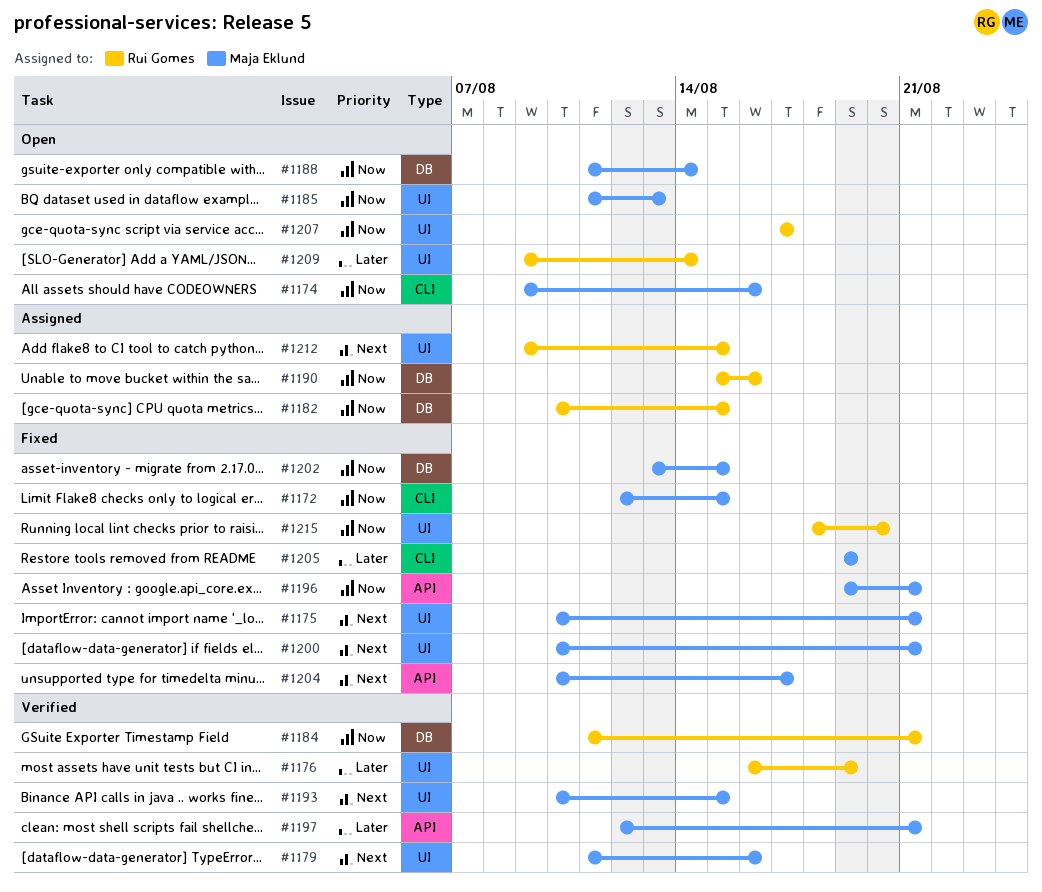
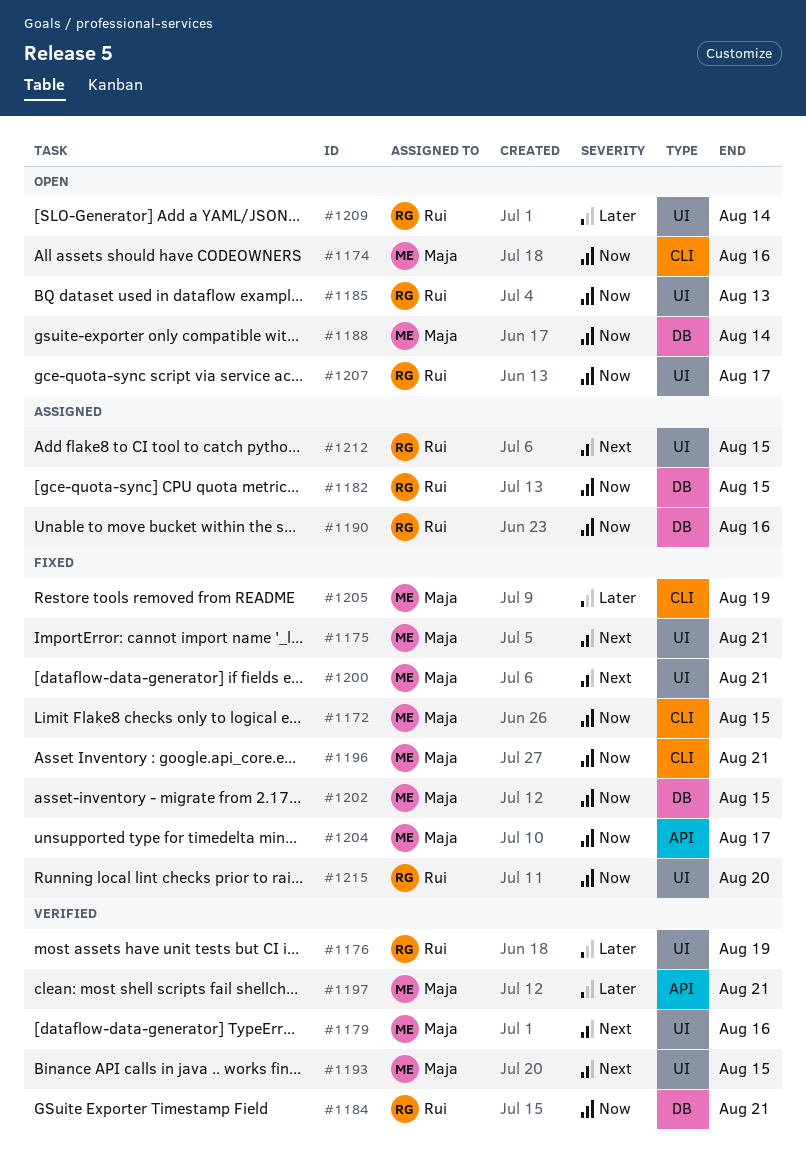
#1185, owner: Maja Eklund -> Rui Gomes
#1196, label: API -> CLI
#1204, priority: Next -> Now

